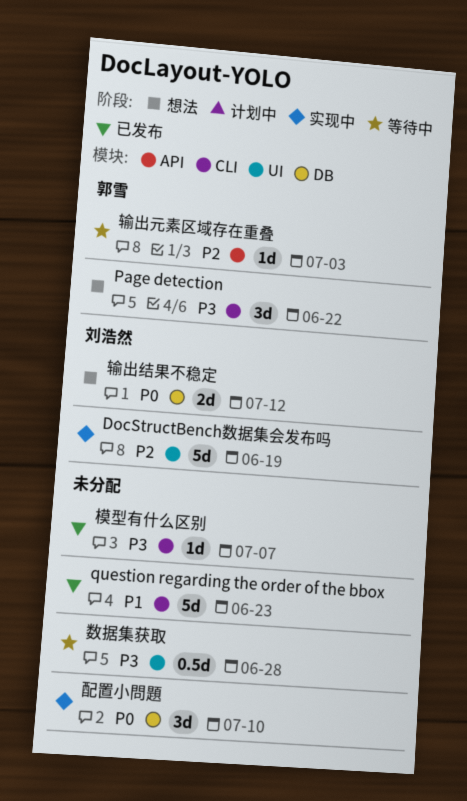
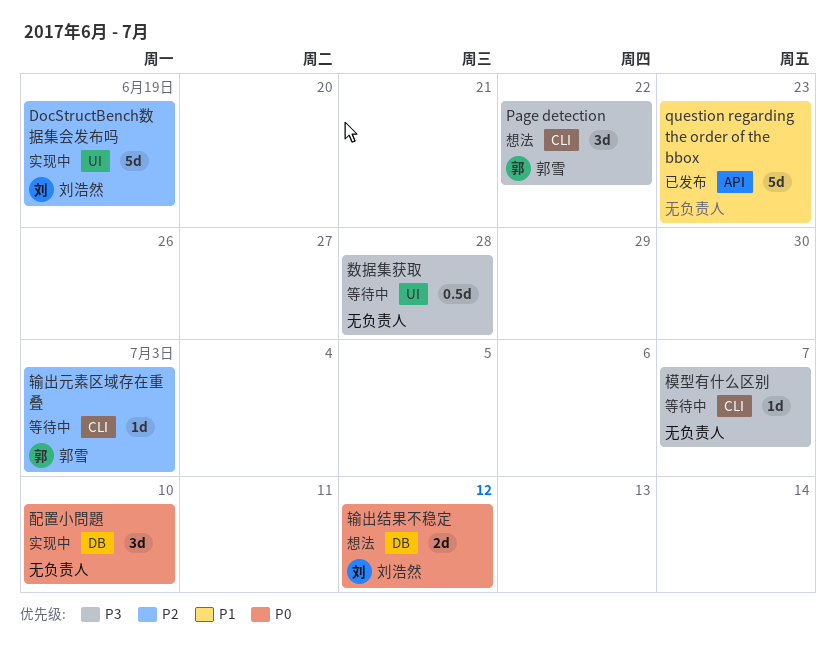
question regarding the order of the bbox, label: CLI -> API
模型有什么区别, status: 已发布 -> 等待中
输出元素区域存在重叠, label: API -> CLI

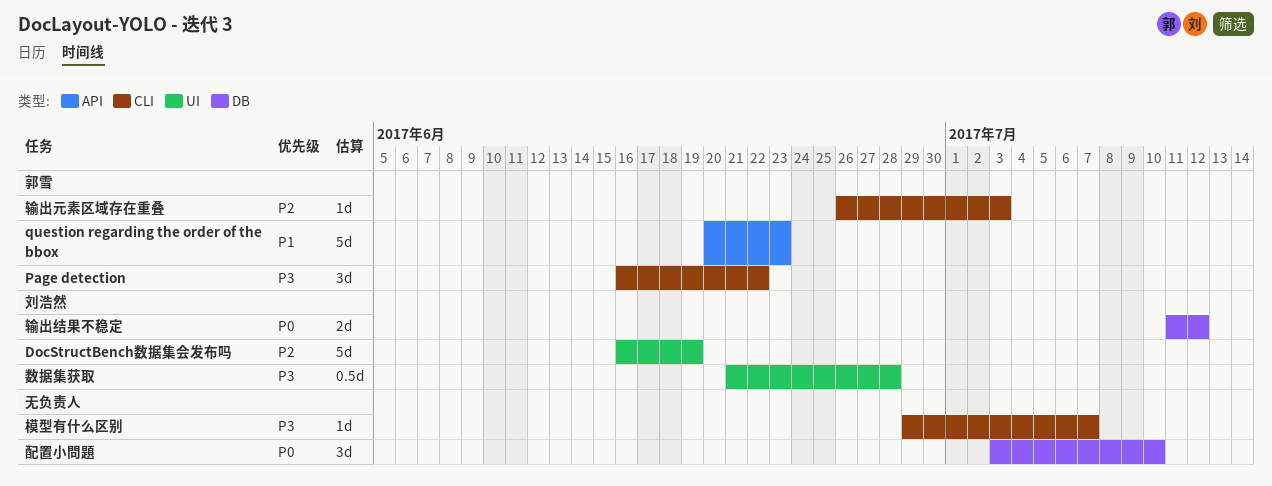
question regarding the order of the bbox, owner: none -> 郭雪
数据集获取, owner: none -> 刘浩然

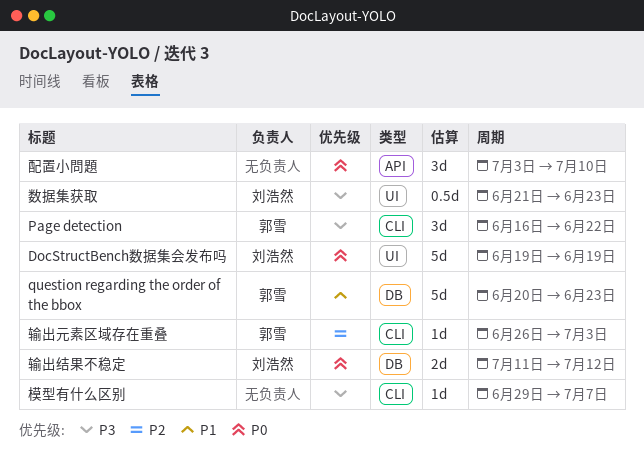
DocStructBench数据集会发布吗, priority: P2 -> P0
DocStructBench数据集会发布吗, start: Jun 16 -> Jun 19
question regarding the order of the bbox, label: API -> DB
数据集获取, due: Jun 28 -> Jun 23
配置小問題, label: DB -> API

